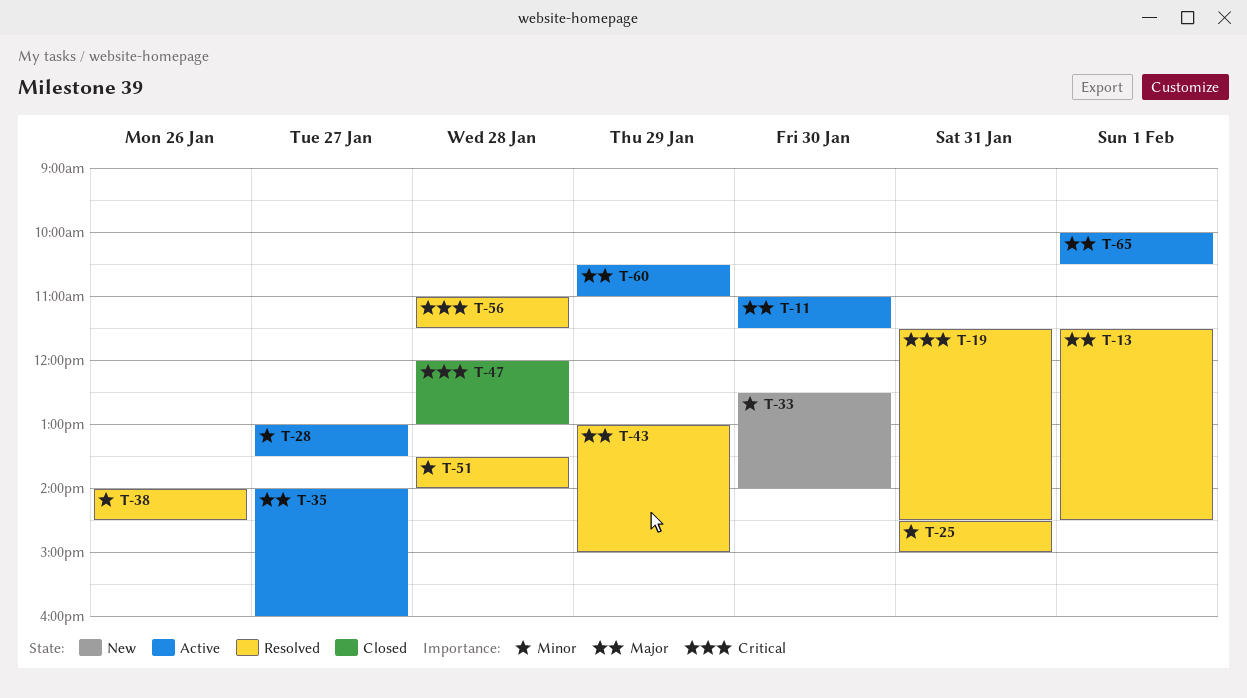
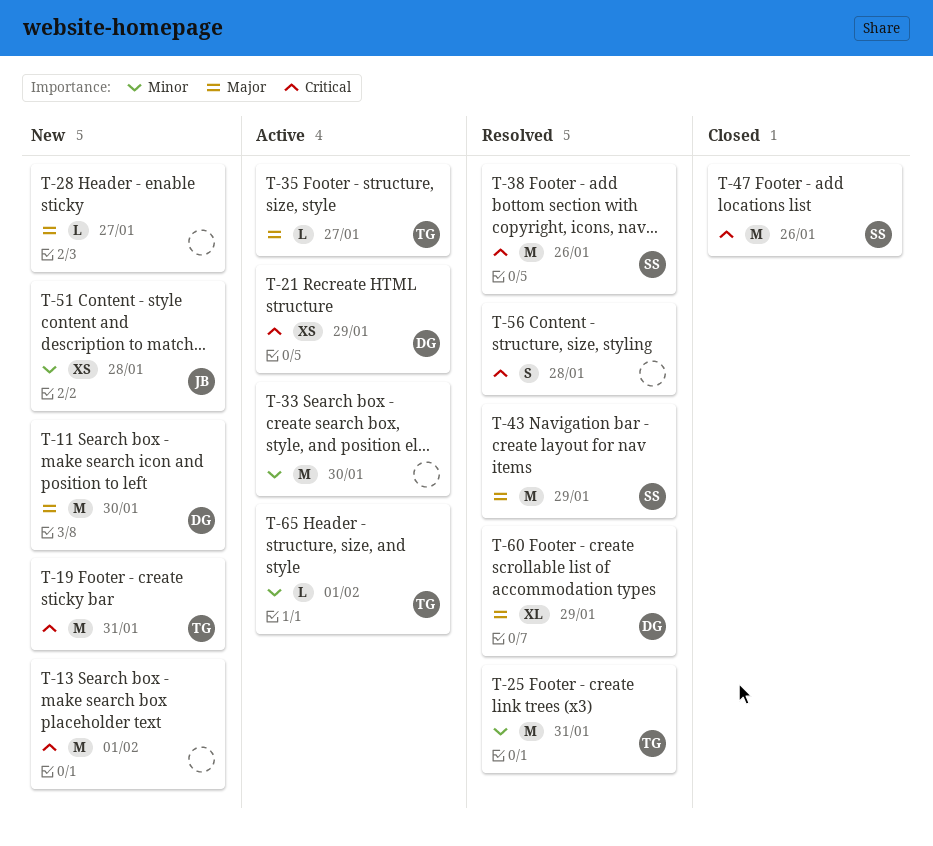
T-11, status: Active -> New
T-13, status: Resolved -> New
T-13, priority: Major -> Critical
T-19, status: Resolved -> New
T-21: none -> present
T-28, status: Active -> New
T-28, priority: Minor -> Major
T-33, status: New -> Active
T-38, priority: Minor -> Critical
T-47, day: Jan 28 -> Jan 26
T-51, status: Resolved -> New
T-60, status: Active -> Resolved
T-65, priority: Major -> Minor

